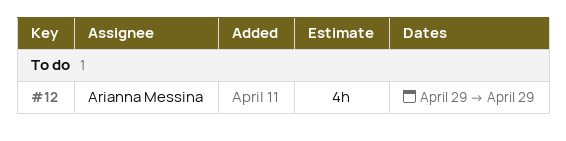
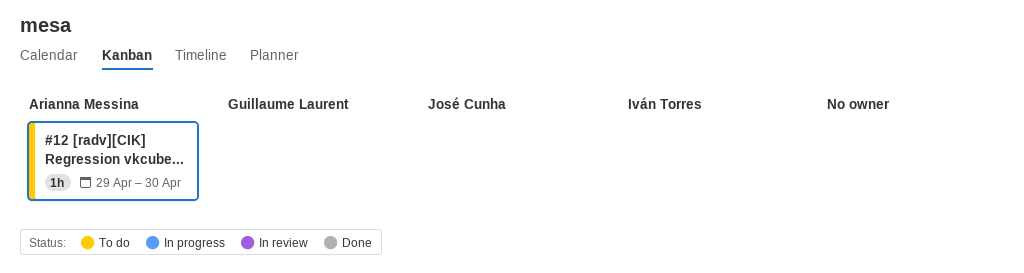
#12, estimate: 4h -> 1h
#12, due: Apr 29 -> Apr 30

